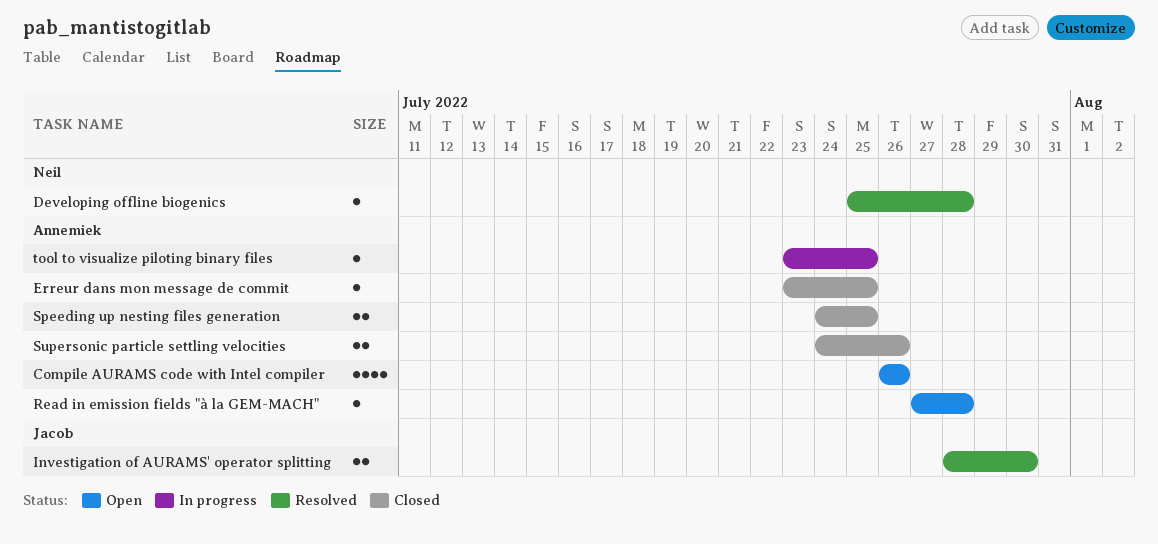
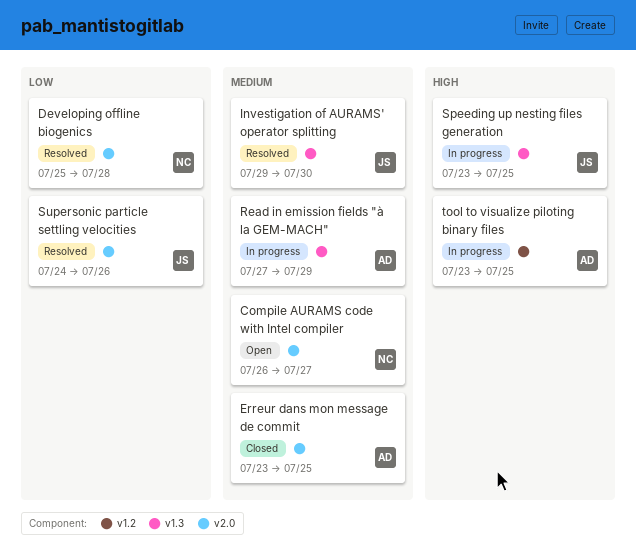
Compile AURAMS code with Intel compiler, owner: Annemiek -> Neil
Compile AURAMS code with Intel compiler, due: Jul 26 -> Jul 27
Investigation of AURAMS' operator splitting, start: Jul 28 -> Jul 29
Read in emission fields "à la GEM-MACH", status: Open -> In progress
Read in emission fields "à la GEM-MACH", due: Jul 28 -> Jul 29
Speeding up nesting files generation, status: Closed -> In progress
Speeding up nesting files generation, owner: Annemiek -> Jacob
Speeding up nesting files generation, start: Jul 24 -> Jul 23
Supersonic particle settling velocities, status: Closed -> Resolved
Supersonic particle settling velocities, owner: Annemiek -> Jacob

